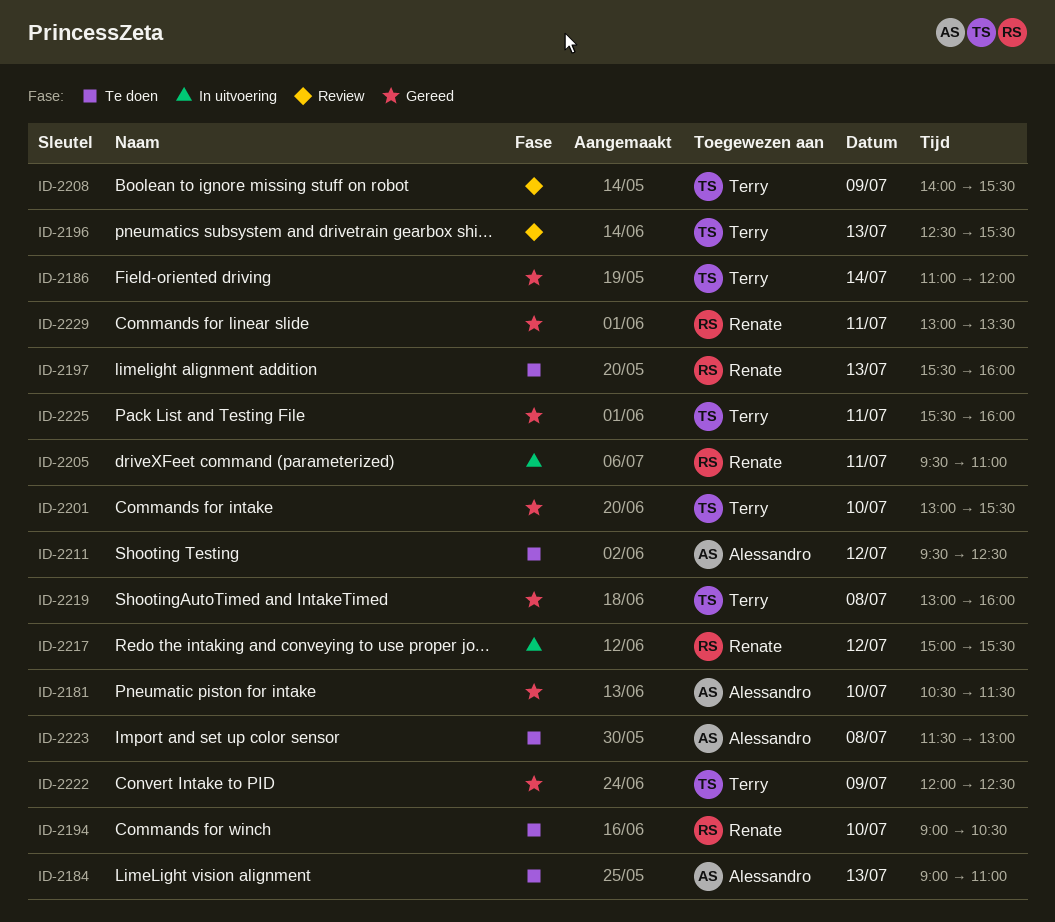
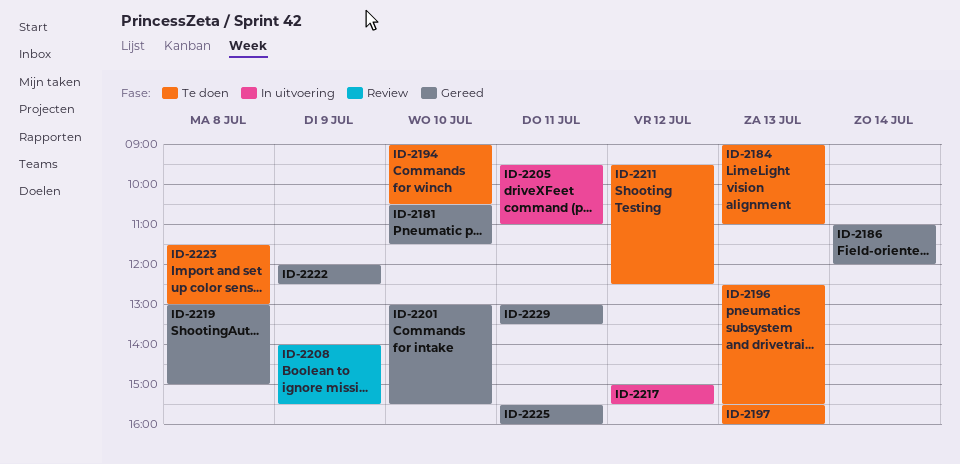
ID-2196, status: Review -> Te doen
ID-2219, ends: 16:00 -> 15:00

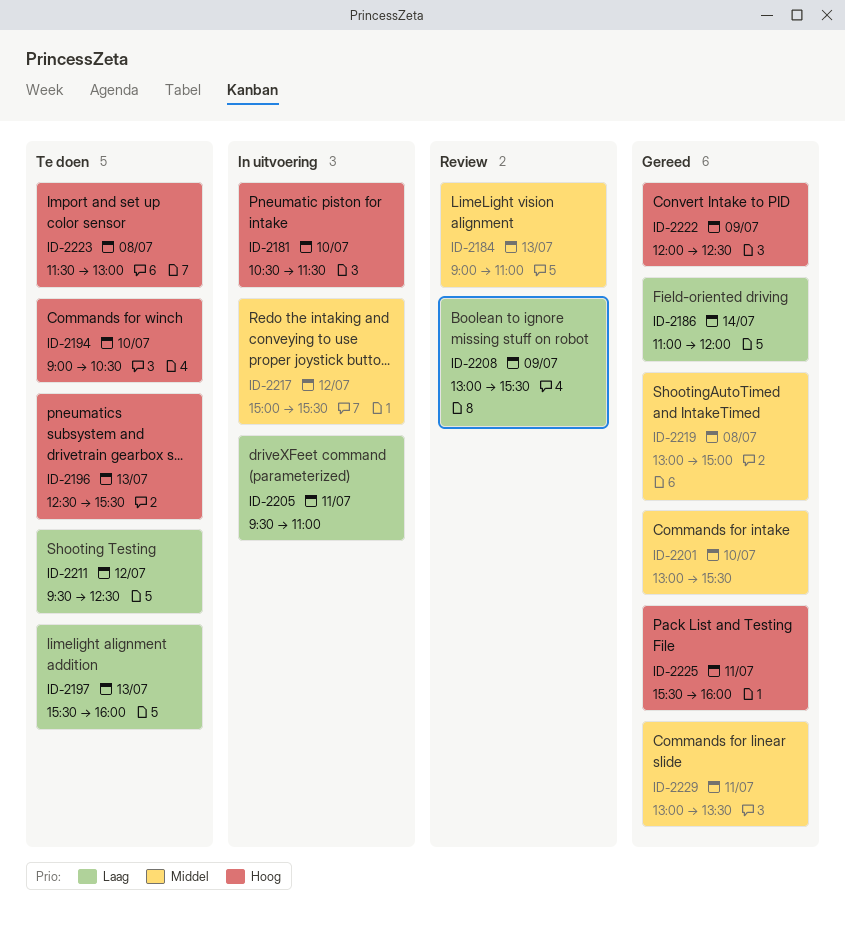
ID-2181, status: Gereed -> In uitvoering
ID-2184, status: Te doen -> Review
ID-2208, begins: 14:00 -> 13:00

